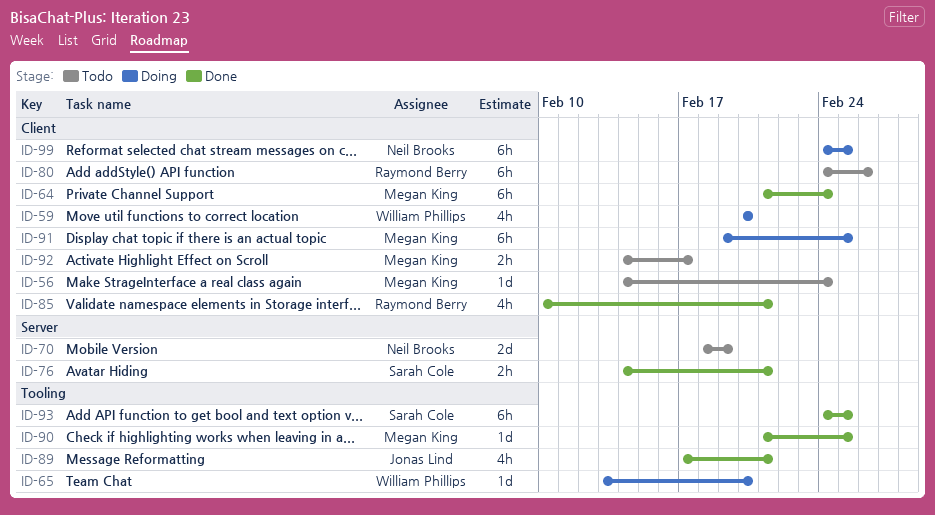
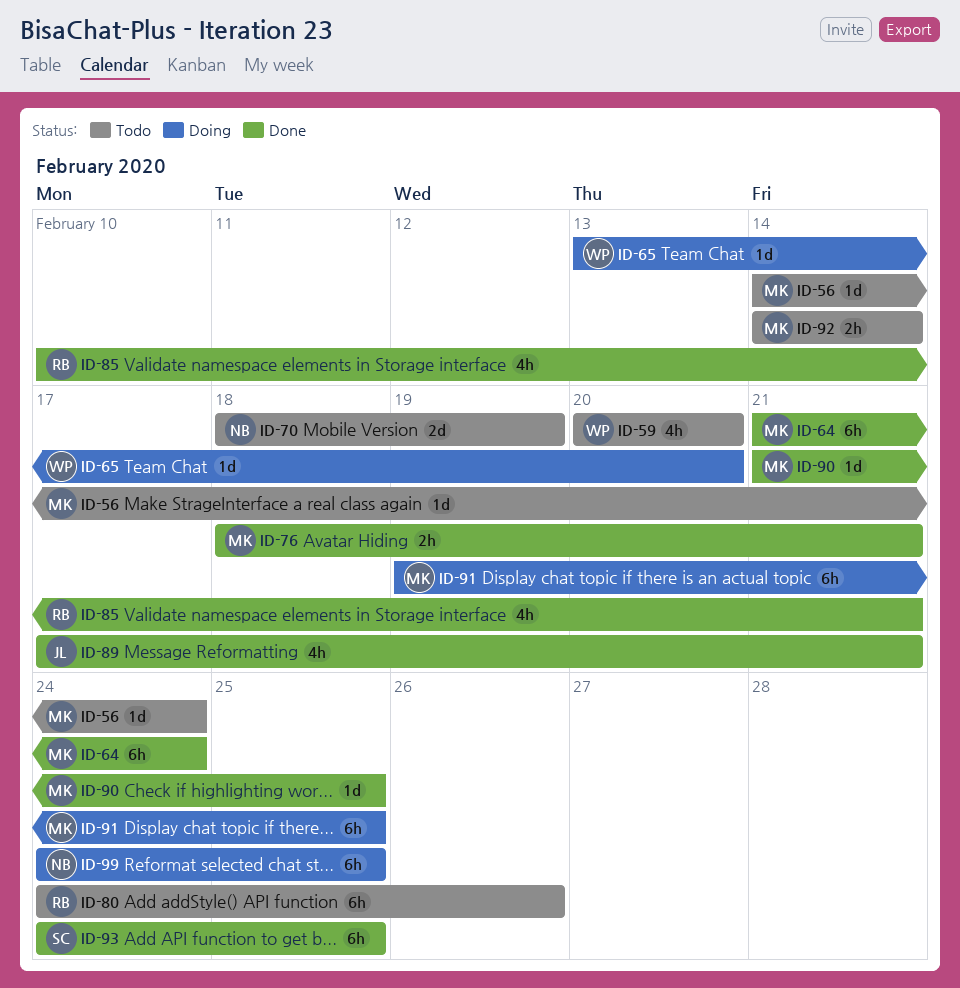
ID-59, status: Doing -> Todo
ID-76, owner: Sarah Cole -> Megan King
ID-76, start: Feb 14 -> Feb 18
ID-92, due: Feb 17 -> Feb 14

